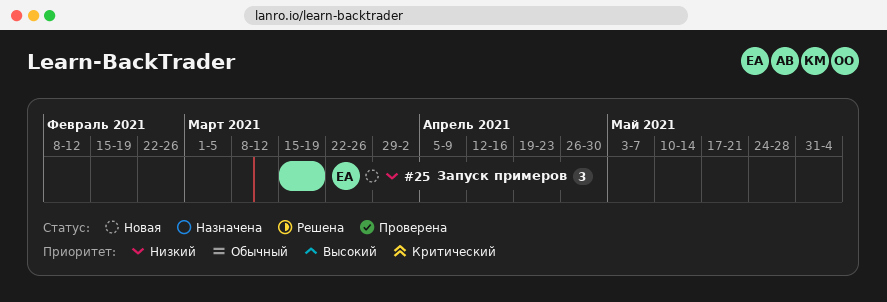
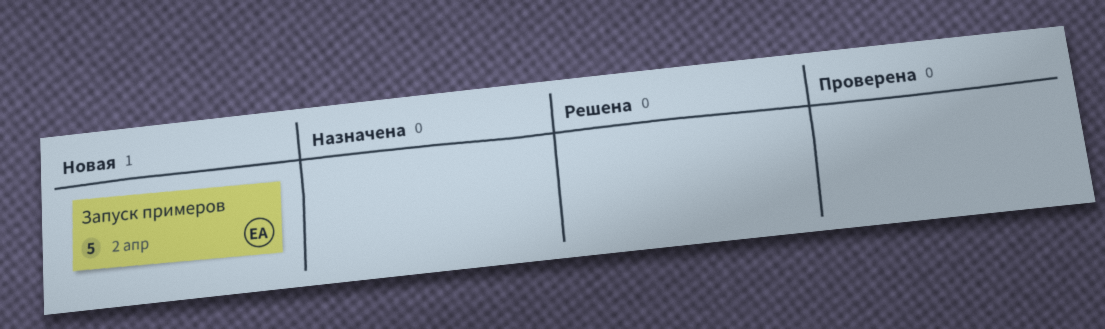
Запуск примеров, estimate: 3 -> 5
Запуск примеров, due: Mar 19 -> Apr 2

